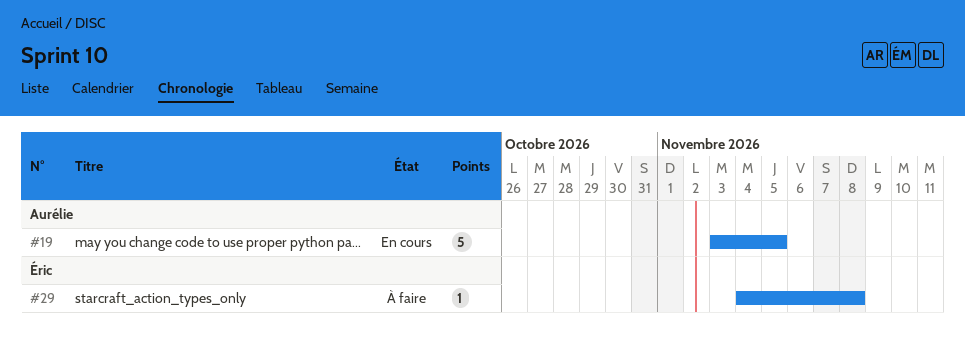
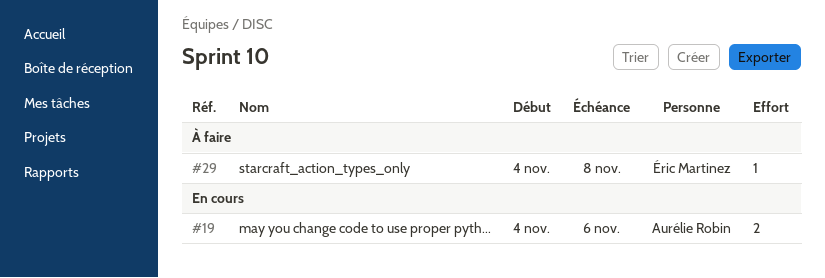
#19, estimate: 5 -> 2
#19, start: Nov 3 -> Nov 4
#19, due: Nov 5 -> Nov 6

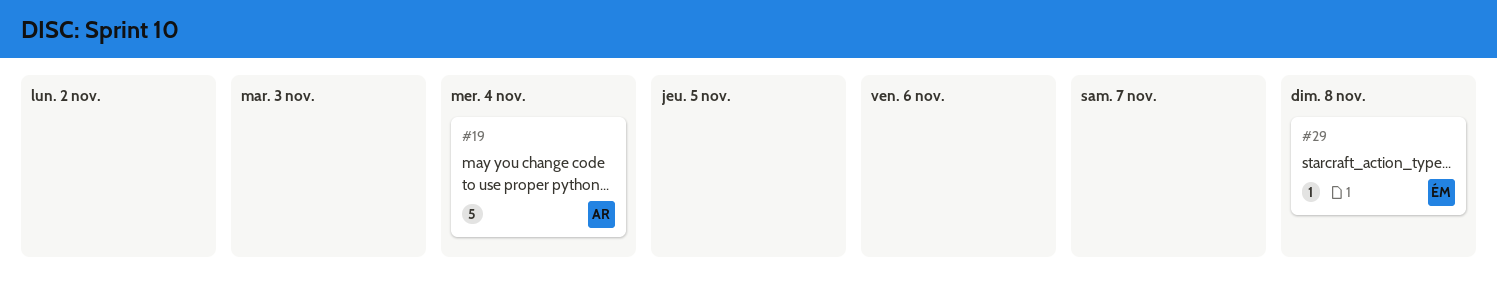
#19, estimate: 2 -> 5
#19, due: Nov 6 -> Nov 4

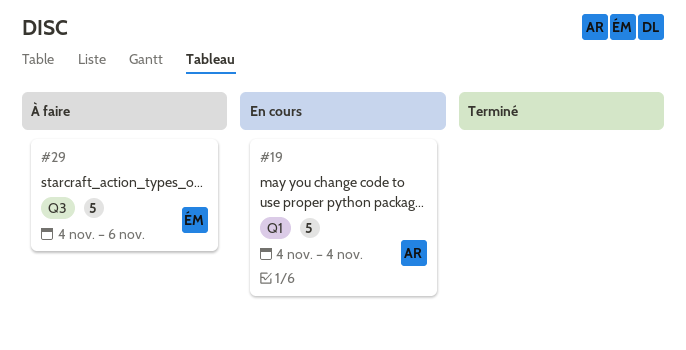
#29, estimate: 1 -> 5
#29, due: Nov 8 -> Nov 6

